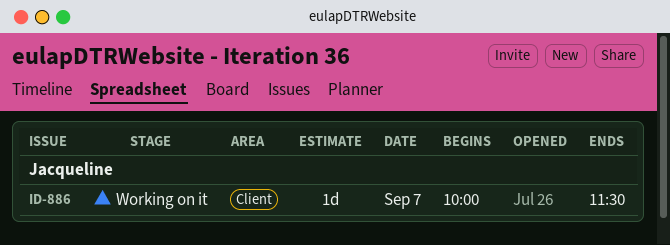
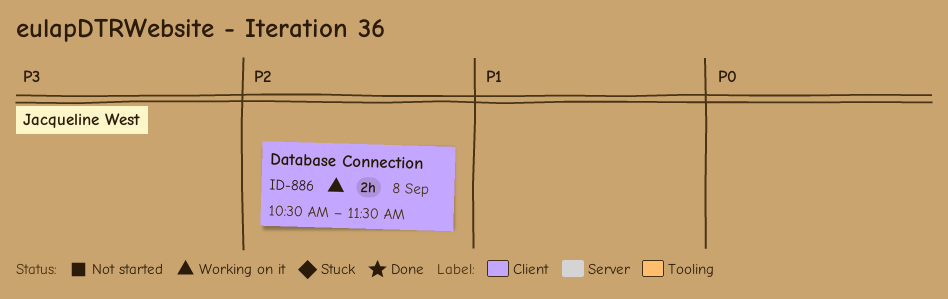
ID-886, estimate: 1d -> 2h
ID-886, day: Sep 7 -> Sep 8
ID-886, begins: 10:00 -> 10:30

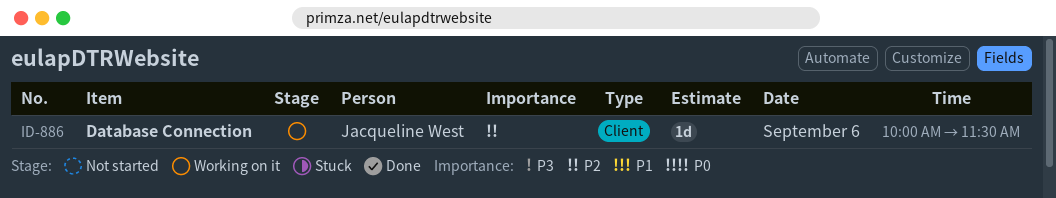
ID-886, estimate: 2h -> 1d
ID-886, day: Sep 8 -> Sep 6
ID-886, begins: 10:30 -> 10:00

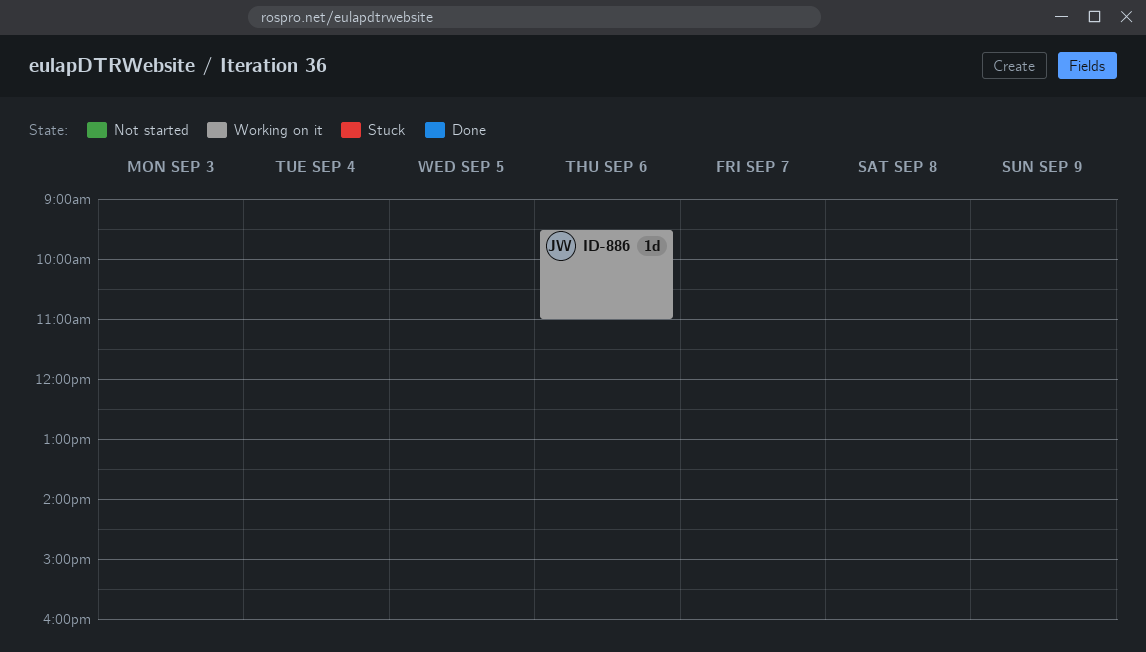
ID-886, begins: 10:00 -> 09:30
ID-886, ends: 11:30 -> 11:00

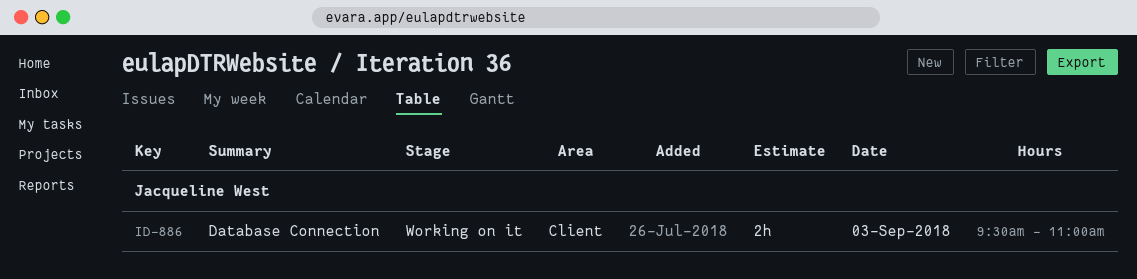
ID-886, estimate: 1d -> 2h
ID-886, day: Sep 6 -> Sep 3

